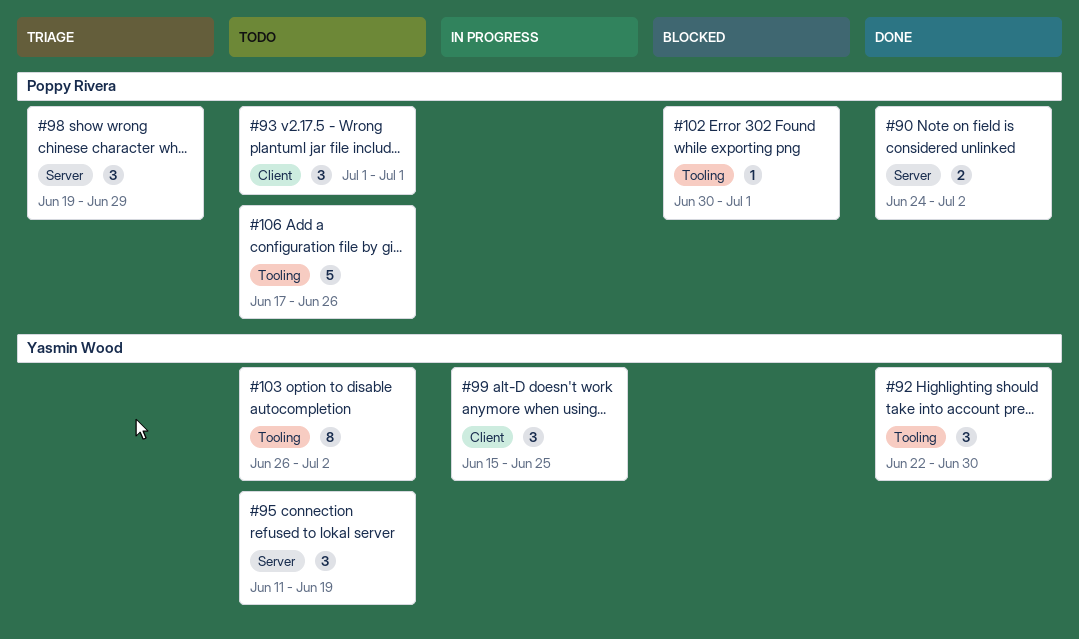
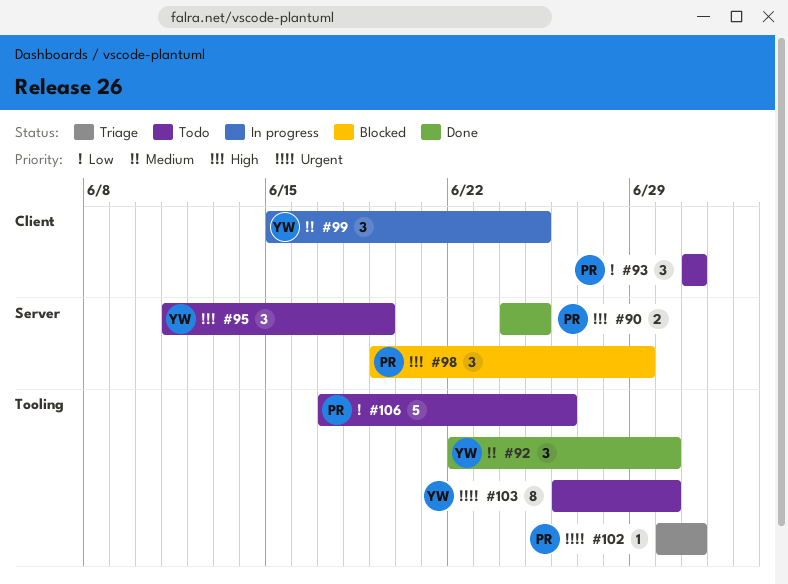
#90, due: Jul 2 -> Jun 25
#98, status: Triage -> Blocked
#102, status: Blocked -> Triage
#103, due: Jul 2 -> Jun 30

